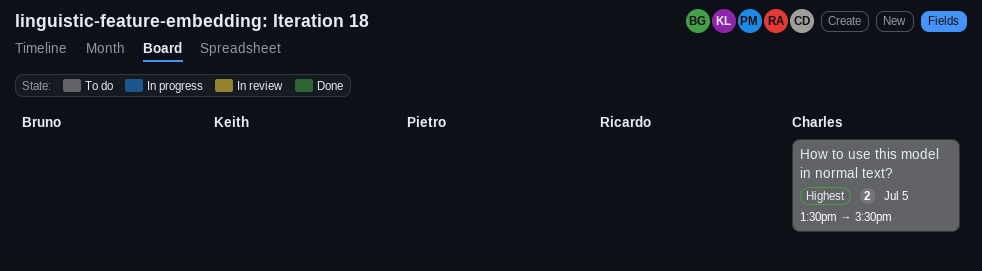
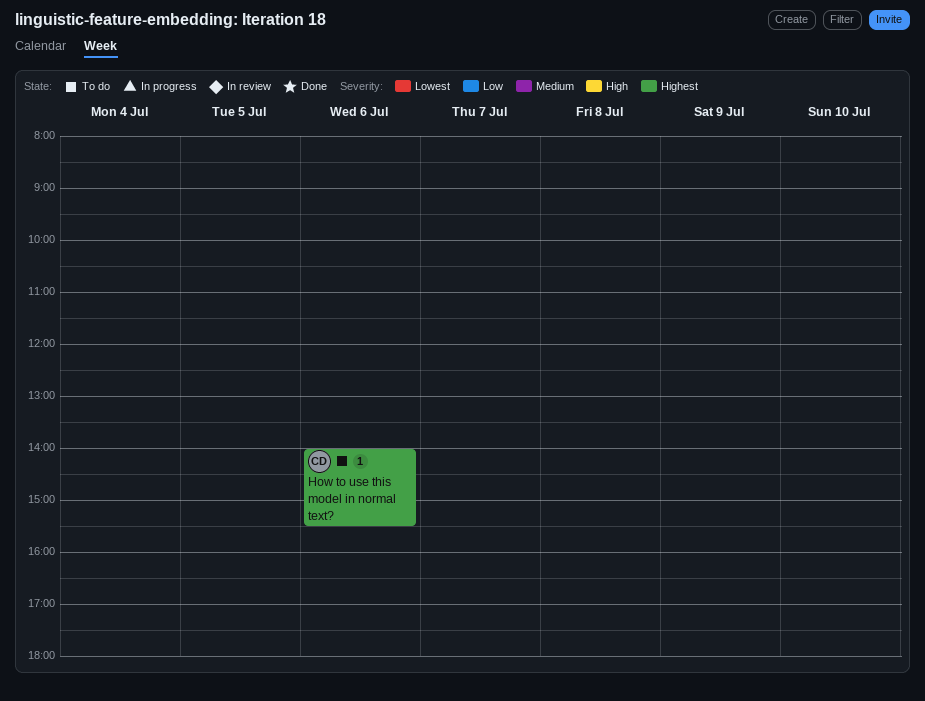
How to use this model in normal text?, estimate: 2 -> 1
How to use this model in normal text?, day: Jul 5 -> Jul 6
How to use this model in normal text?, begins: 13:30 -> 14:00

